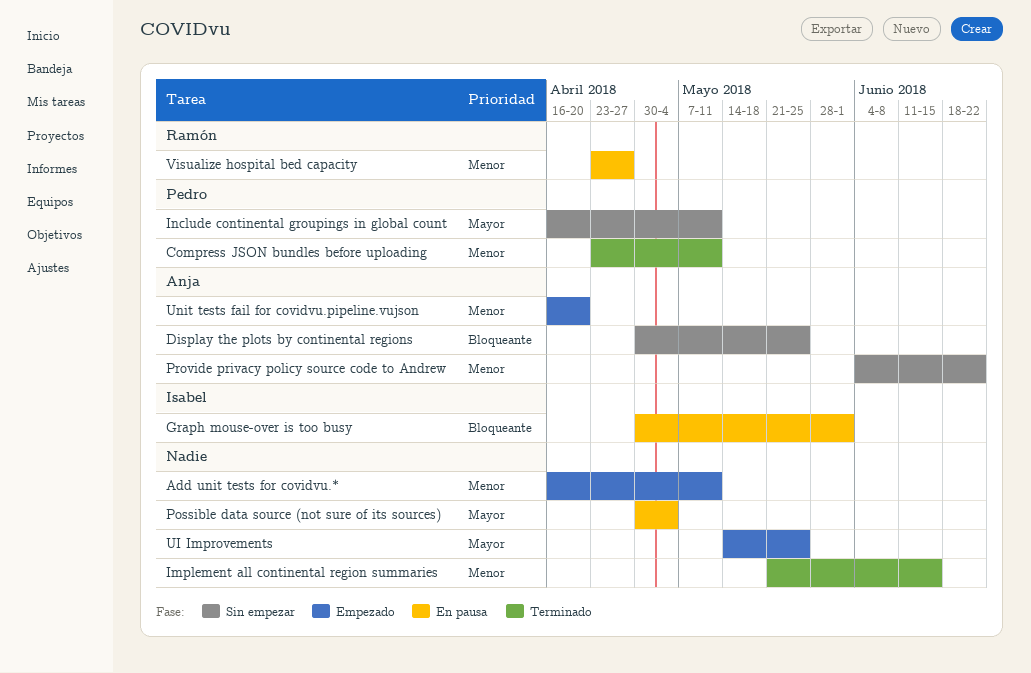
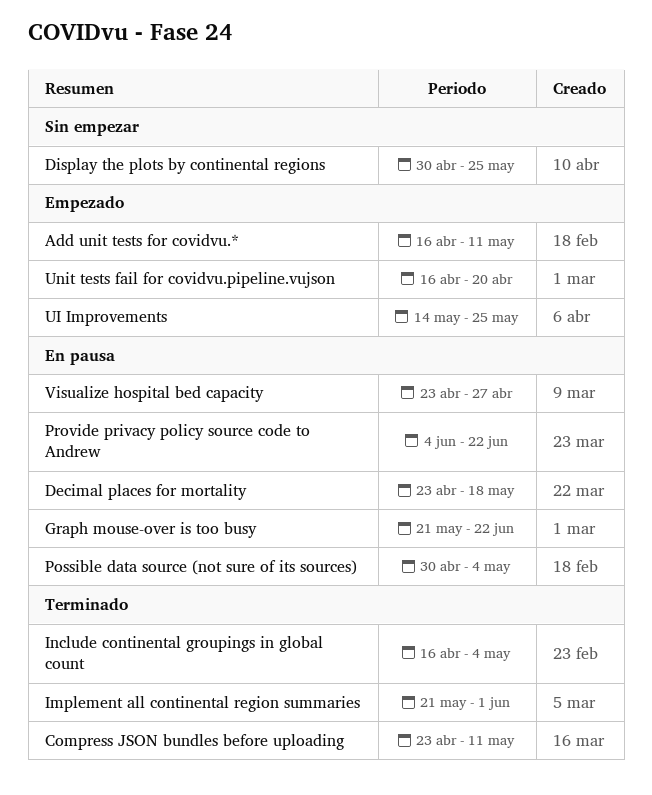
Decimal places for mortality: none -> present
Graph mouse-over is too busy, start: Apr 30 -> May 21
Graph mouse-over is too busy, due: Jun 1 -> Jun 22
Implement all continental region summaries, due: Jun 15 -> Jun 1
Include continental groupings in global count, status: Sin empezar -> Terminado
Include continental groupings in global count, due: May 11 -> May 4
Provide privacy policy source code to Andrew, status: Sin empezar -> En pausa

